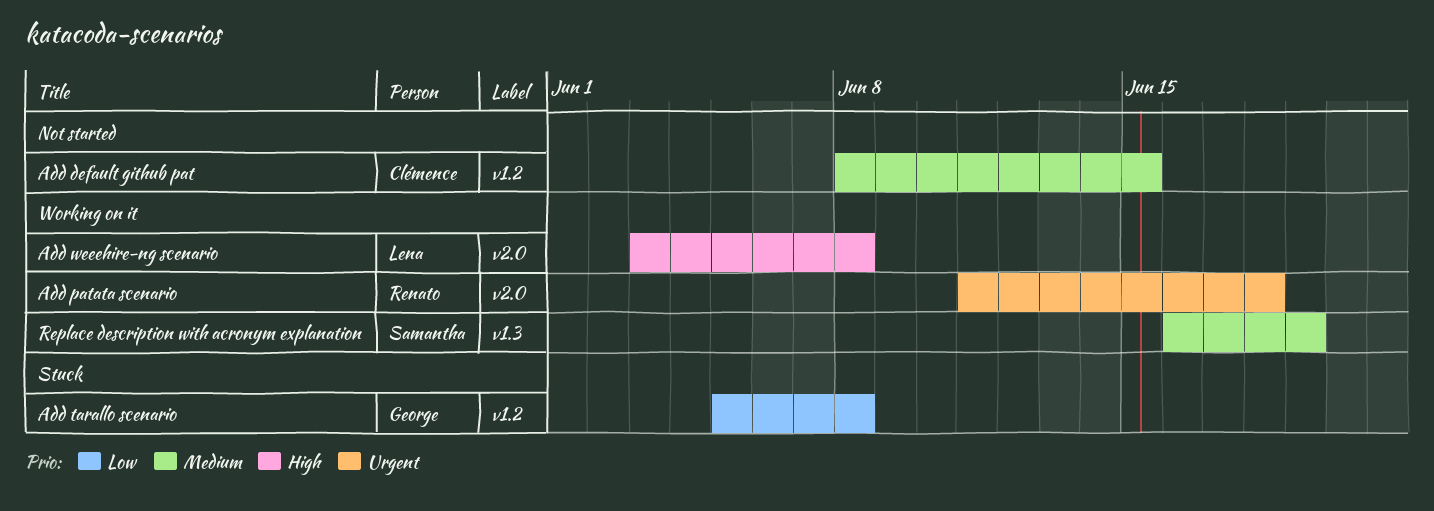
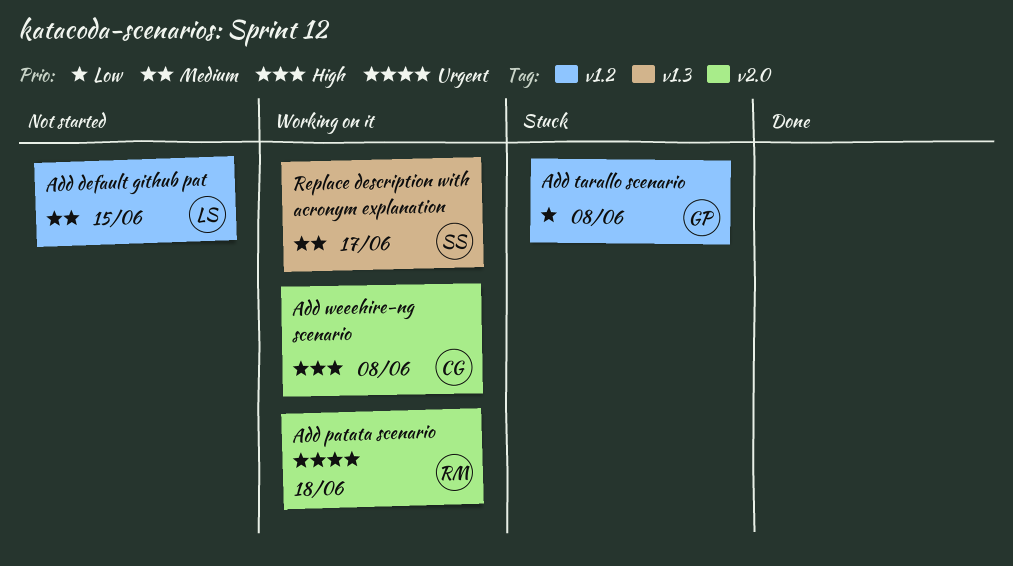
Add default github pat, owner: Clémence -> Lena
Add weeehire-ng scenario, owner: Lena -> Clémence
Replace description with acronym explanation, due: Jun 19 -> Jun 17

